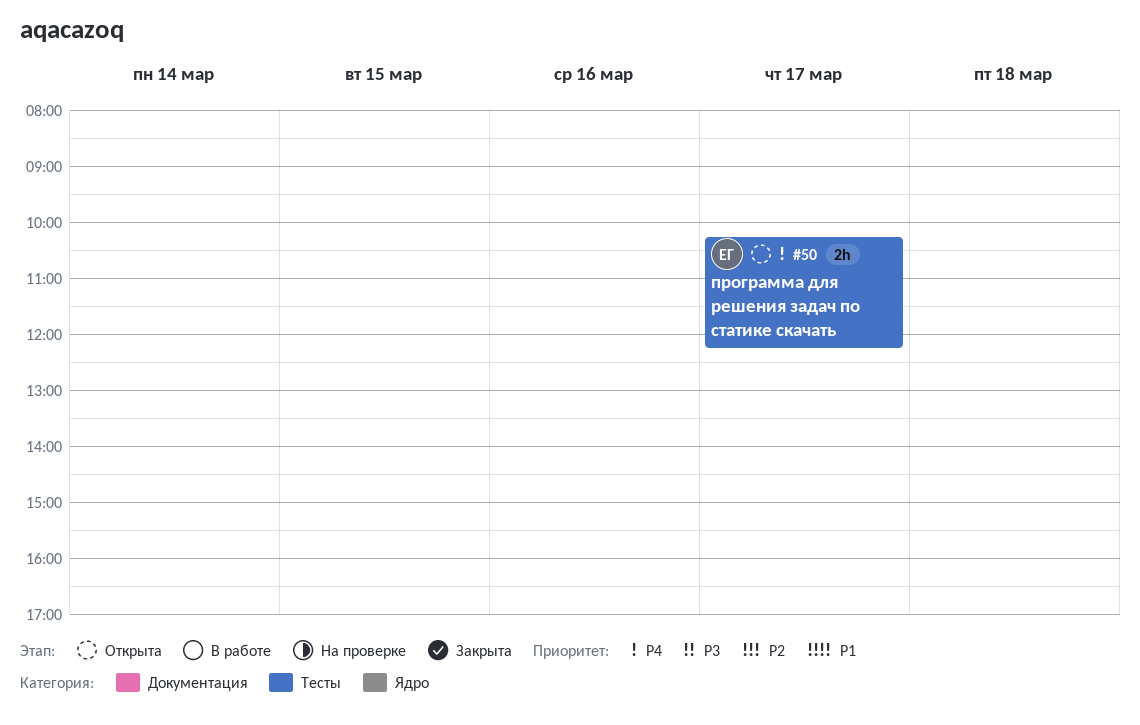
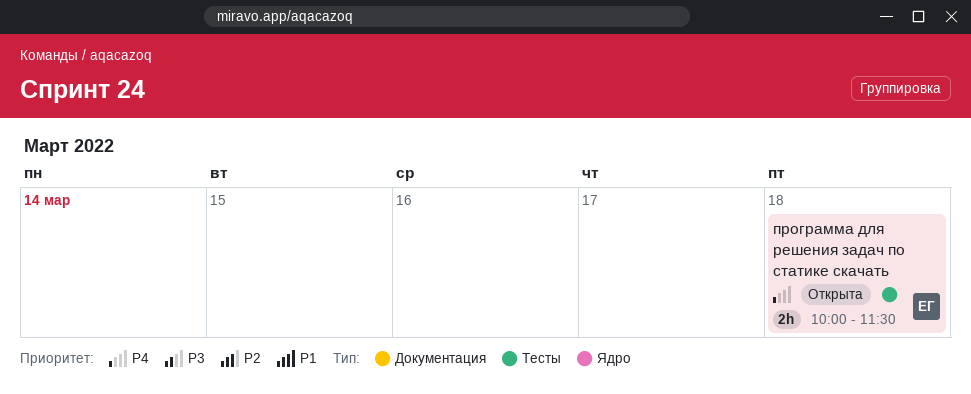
программа для решения задач по статике скачать, day: Mar 17 -> Mar 18
программа для решения задач по статике скачать, begins: 10:15 -> 10:00
программа для решения задач по статике скачать, ends: 12:15 -> 11:30

